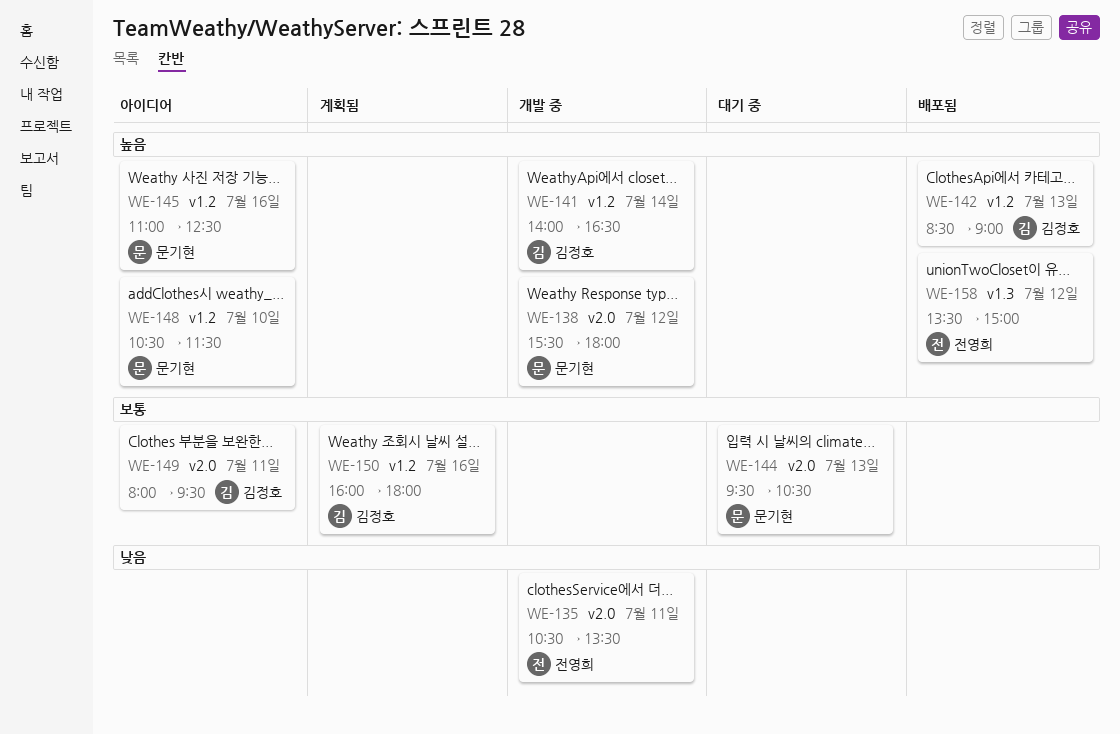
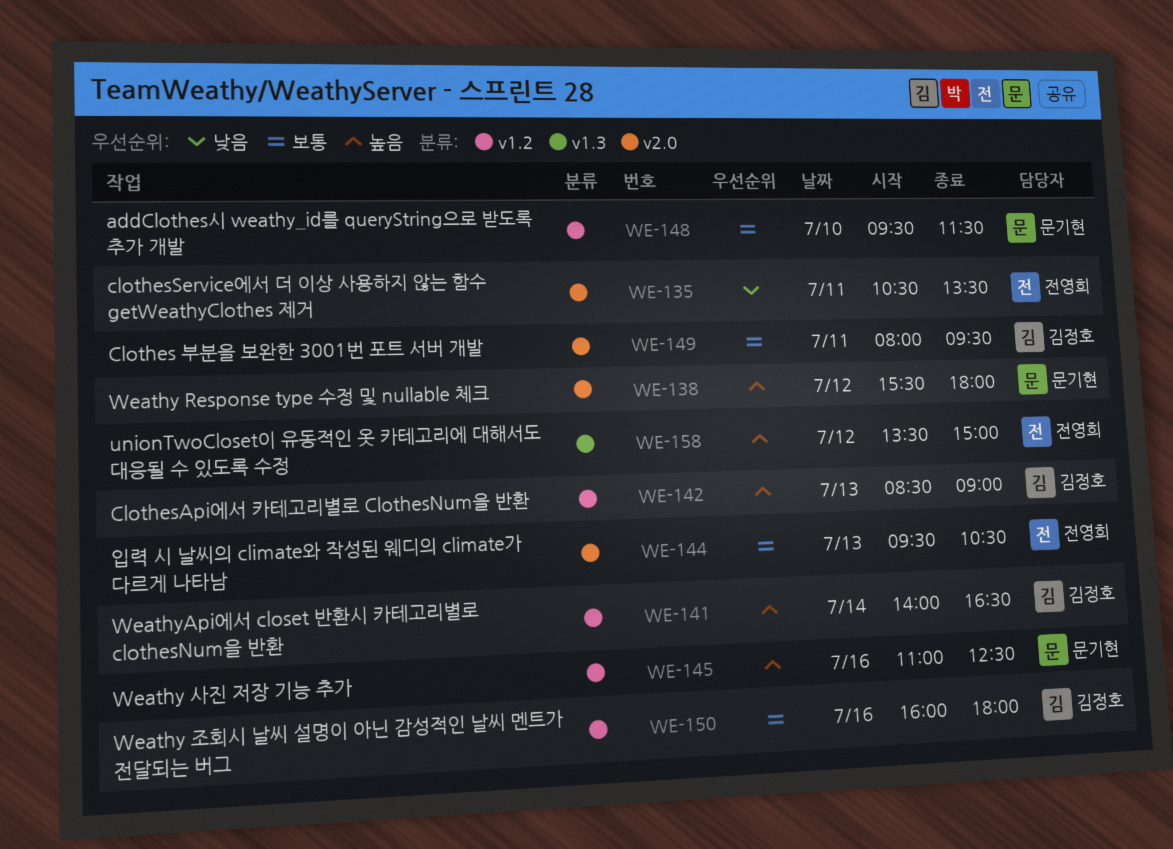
WE-144, owner: 문기현 -> 전영희
WE-148, priority: 높음 -> 보통
WE-148, begins: 10:30 -> 09:30

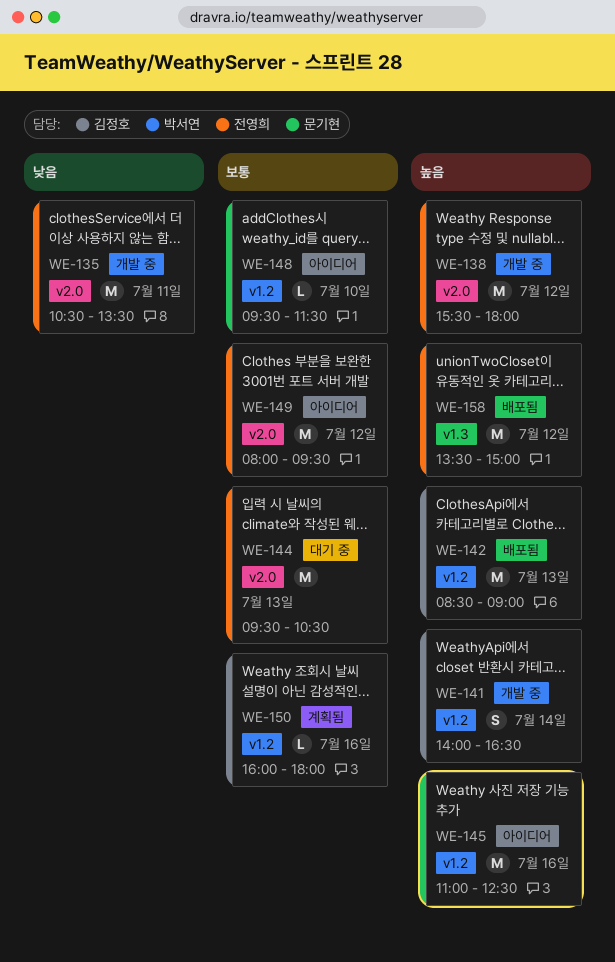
WE-138, owner: 문기현 -> 전영희
WE-149, owner: 김정호 -> 전영희
WE-149, day: Jul 11 -> Jul 12

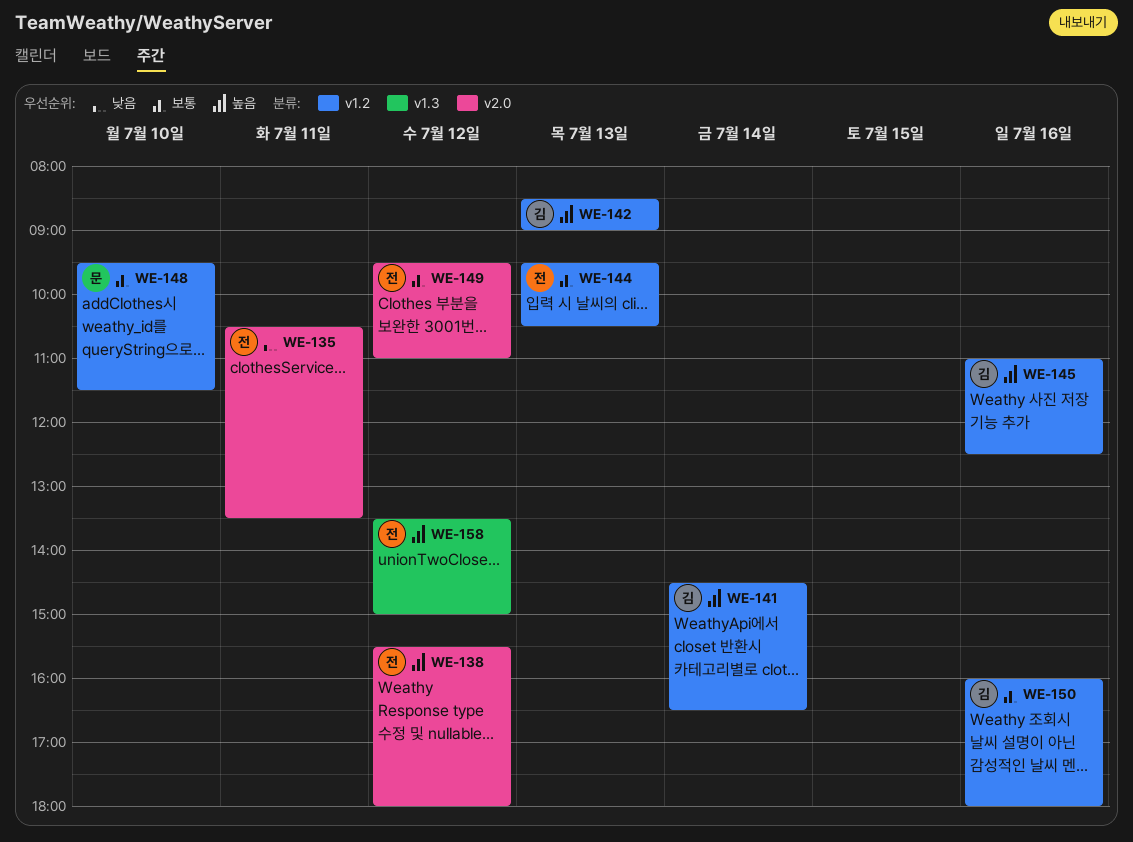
WE-141, begins: 14:00 -> 14:30
WE-144, label: v2.0 -> v1.2
WE-145, owner: 문기현 -> 김정호
WE-149, begins: 08:00 -> 09:30
WE-149, ends: 09:30 -> 11:00

